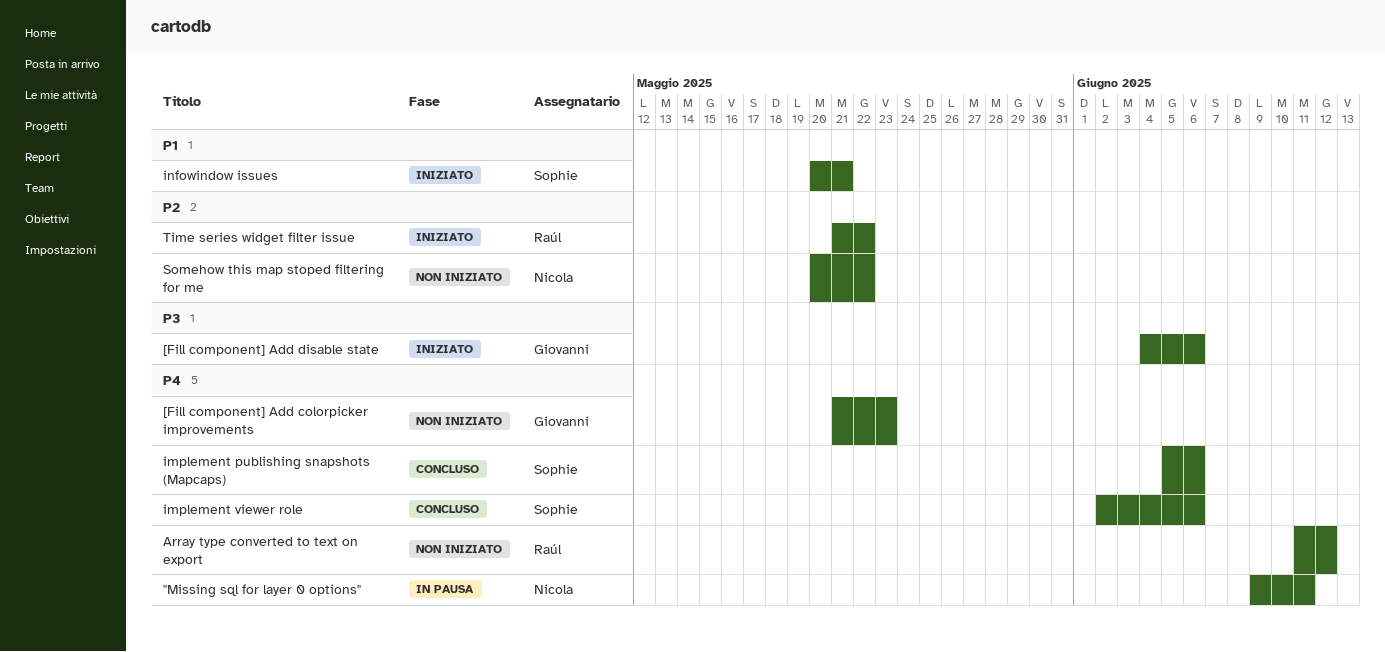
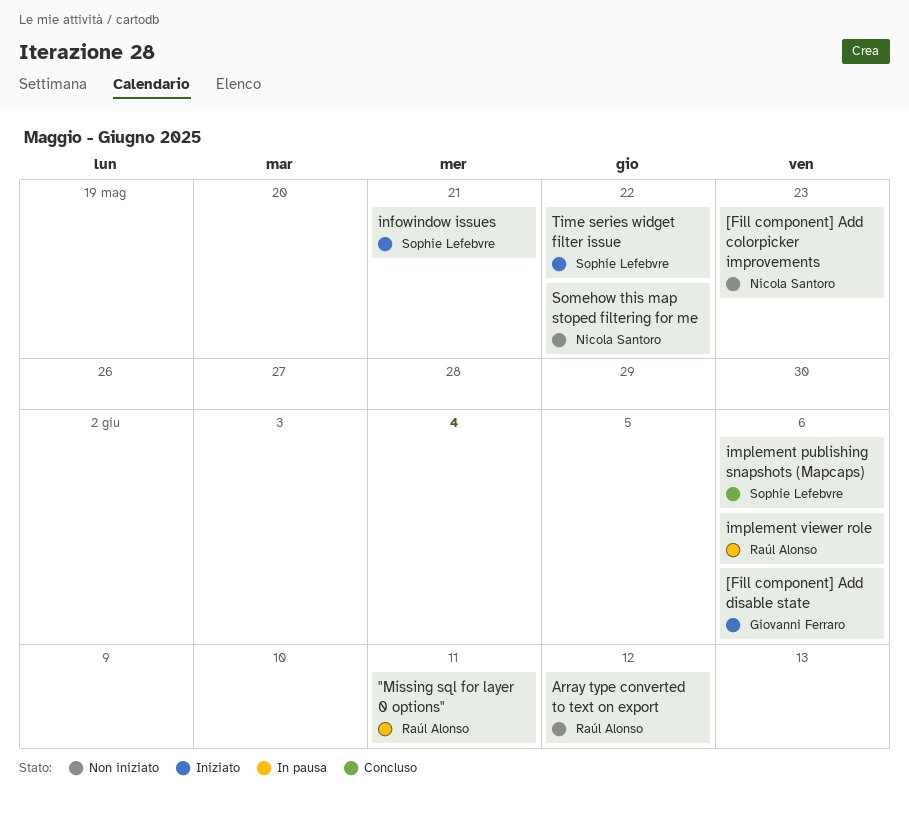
"Missing sql for layer 0 options", owner: Nicola Santoro -> Raúl Alonso
[Fill component] Add colorpicker improvements, owner: Giovanni Ferraro -> Nicola Santoro
implement viewer role, status: Concluso -> In pausa
implement viewer role, owner: Sophie Lefebvre -> Raúl Alonso
Time series widget filter issue, owner: Raúl Alonso -> Sophie Lefebvre

